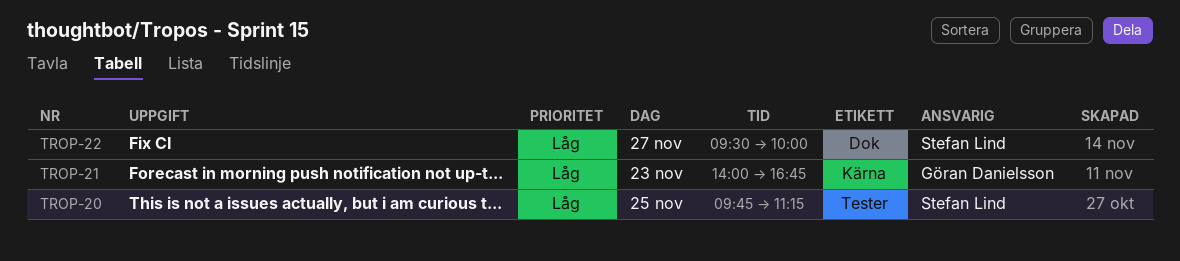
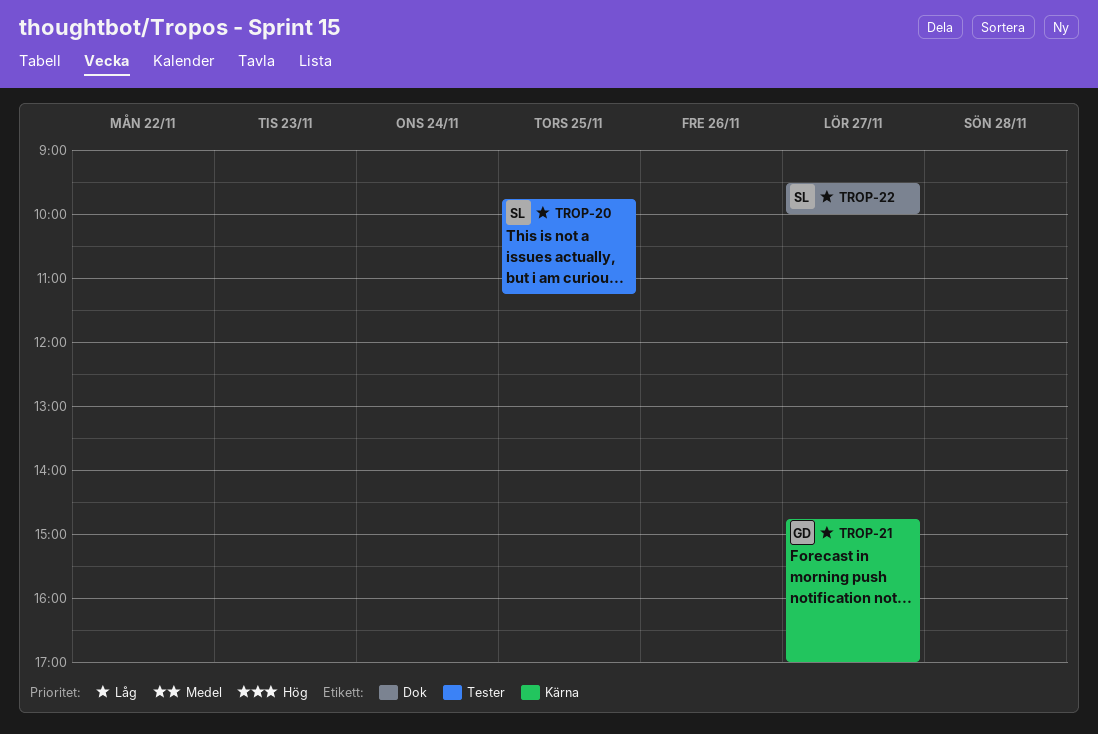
TROP-21, day: Nov 23 -> Nov 27
TROP-21, begins: 14:00 -> 14:45
TROP-21, ends: 16:45 -> 17:00

